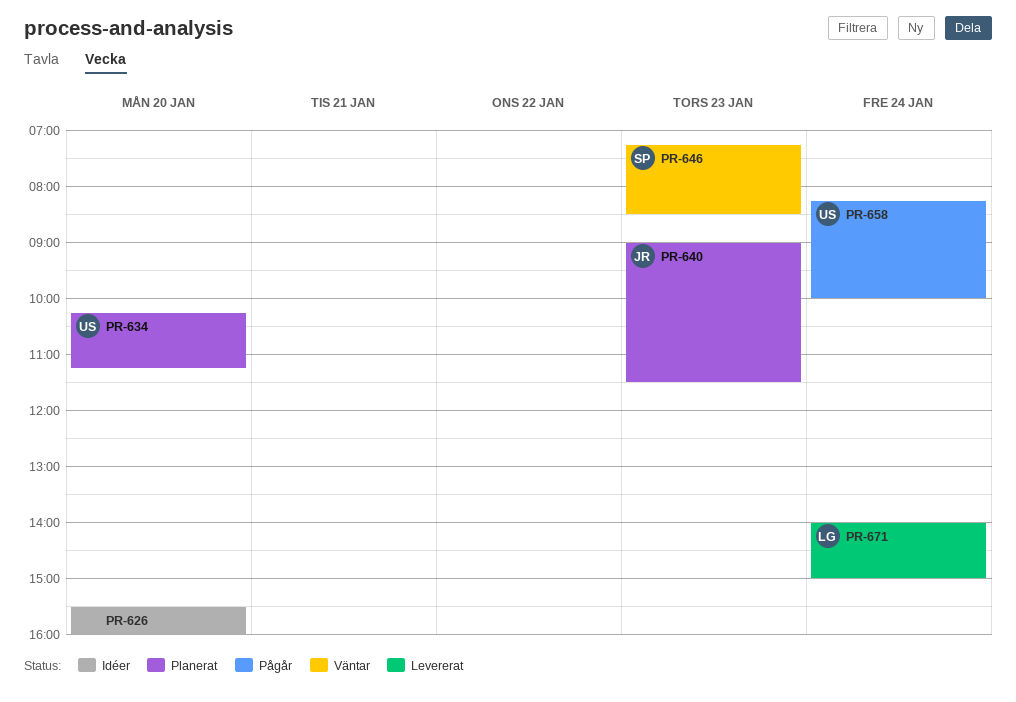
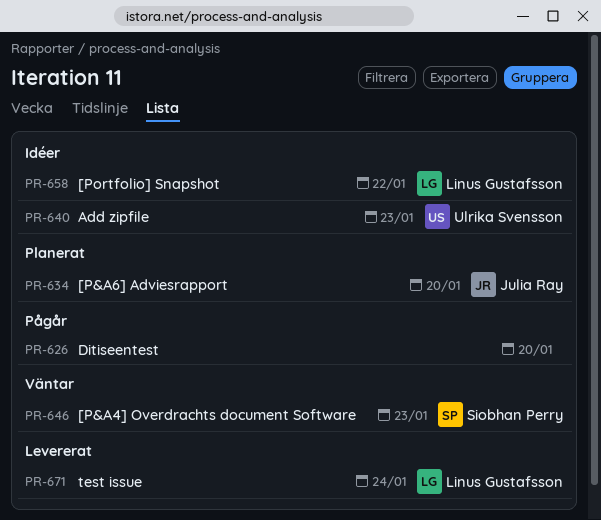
PR-626, status: Idéer -> Pågår
PR-634, owner: Ulrika Svensson -> Julia Ray
PR-640, status: Planerat -> Idéer
PR-640, owner: Julia Ray -> Ulrika Svensson
PR-658, status: Pågår -> Idéer
PR-658, owner: Ulrika Svensson -> Linus Gustafsson
PR-658, day: Jan 24 -> Jan 22

